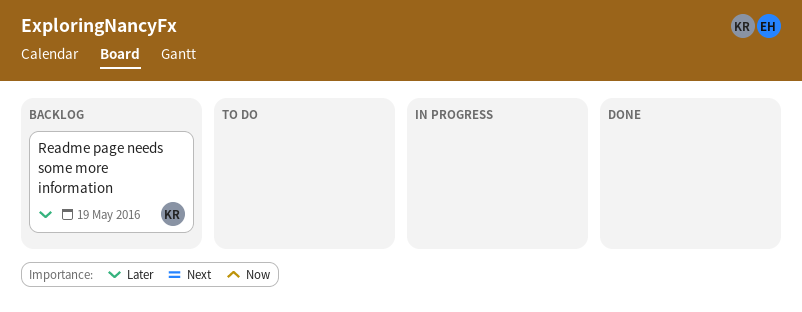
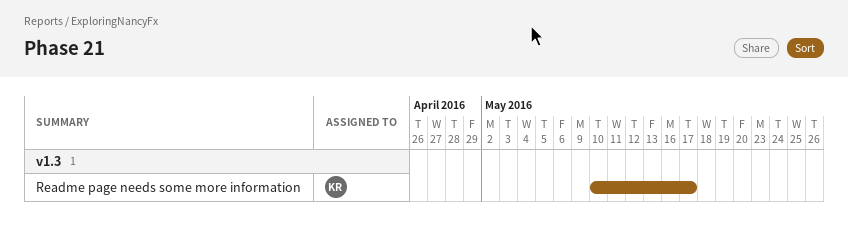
Readme page needs some more information, due: May 19 -> May 17

